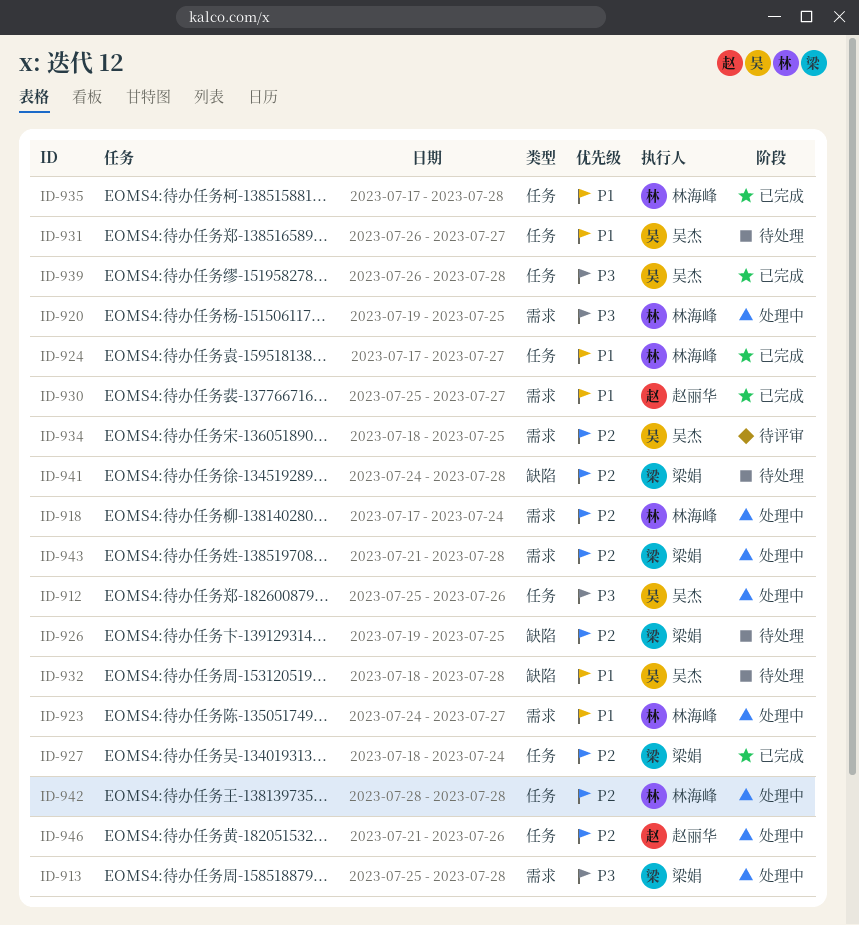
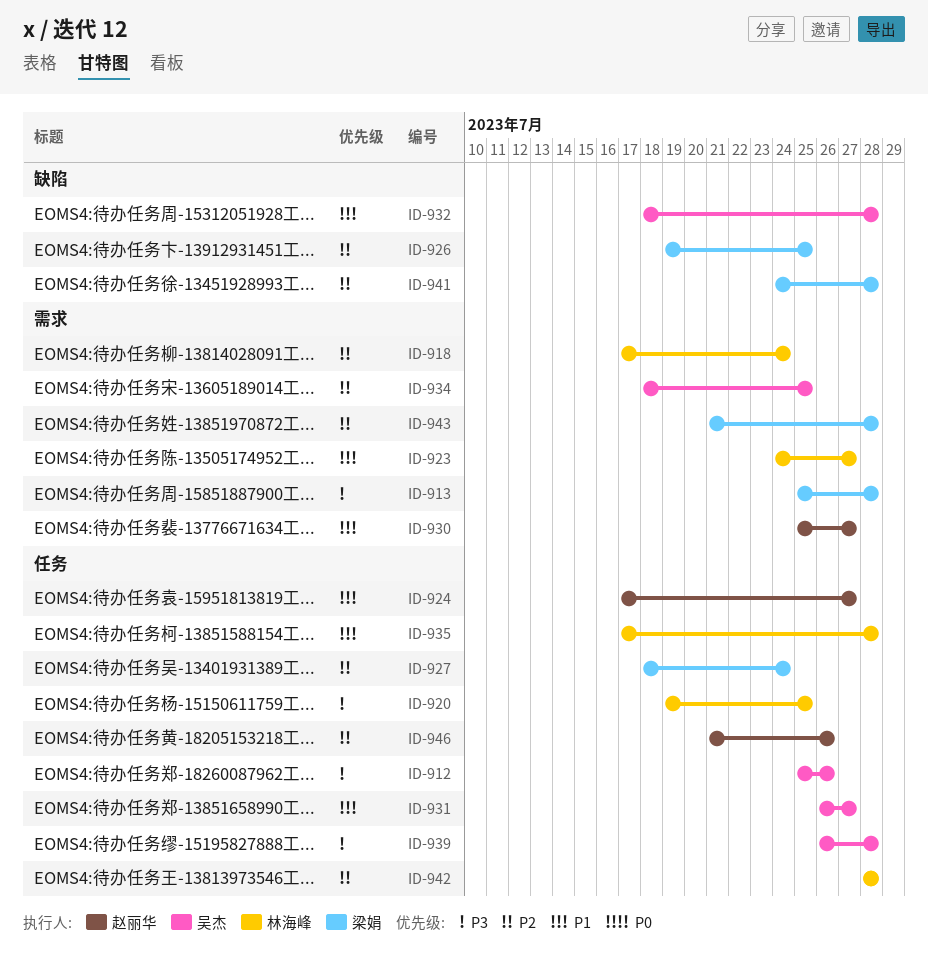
ID-920, label: 需求 -> 任务
ID-924, owner: 林海峰 -> 赵丽华

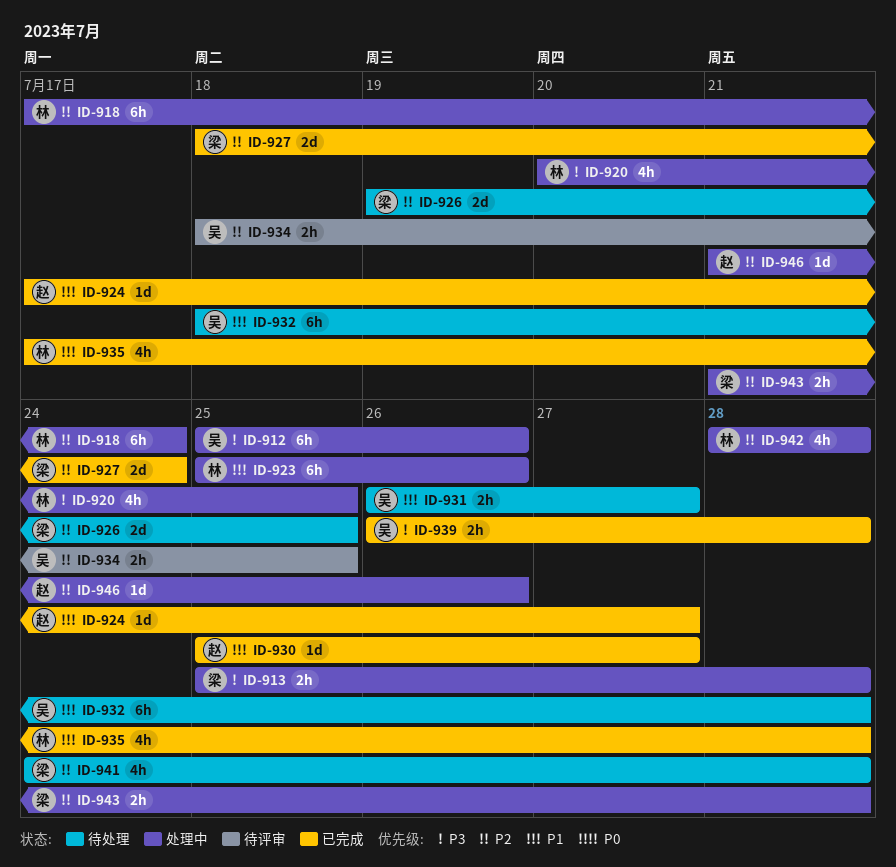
ID-920, start: Jul 19 -> Jul 20
ID-923, start: Jul 24 -> Jul 25
ID-923, due: Jul 27 -> Jul 26

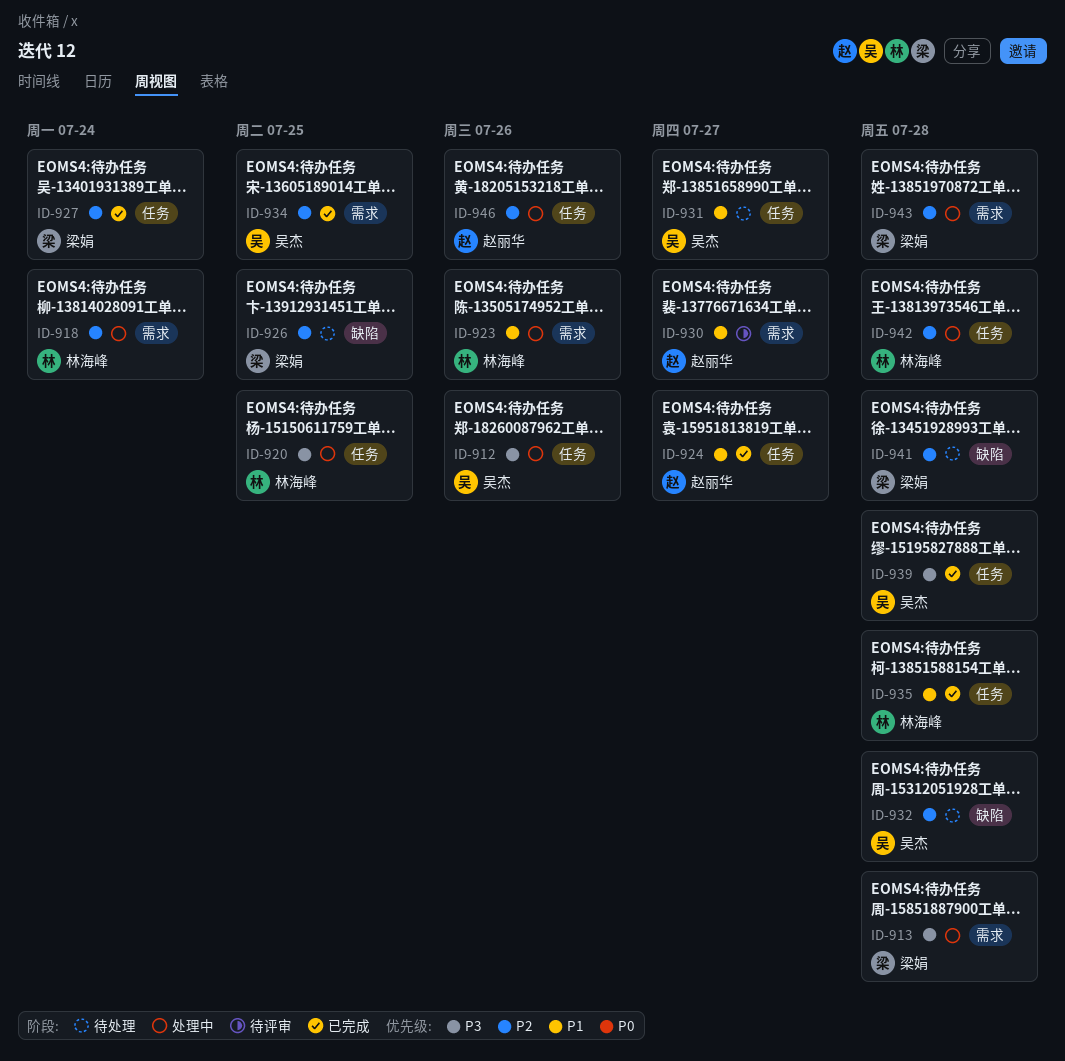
ID-930, status: 已完成 -> 待评审
ID-932, priority: P1 -> P2
ID-934, status: 待评审 -> 已完成

